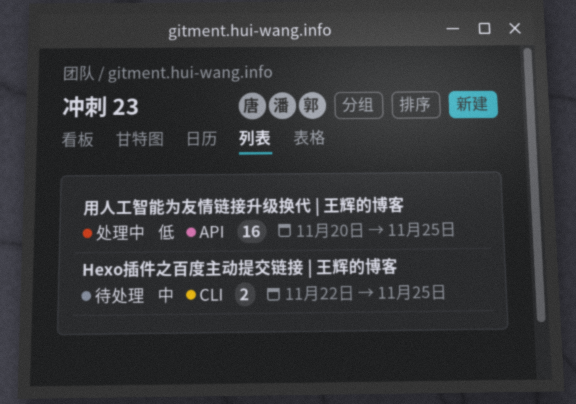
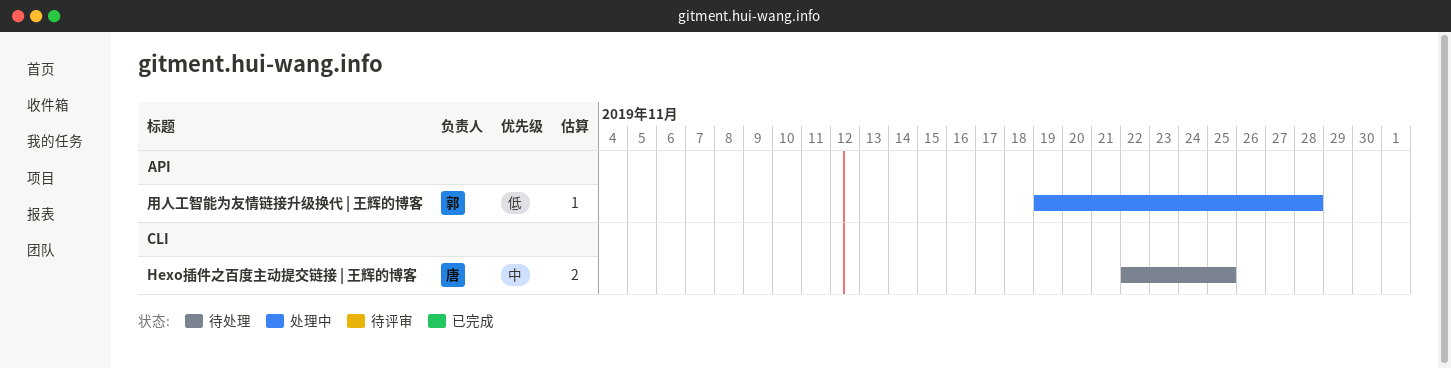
用人工智能为友情链接升级换代 | 王辉的博客, estimate: 16 -> 1
用人工智能为友情链接升级换代 | 王辉的博客, start: Nov 20 -> Nov 19
用人工智能为友情链接升级换代 | 王辉的博客, due: Nov 25 -> Nov 28

